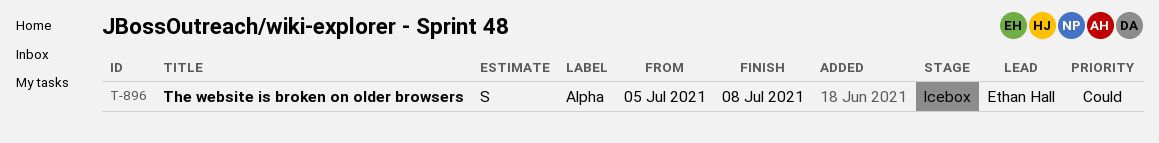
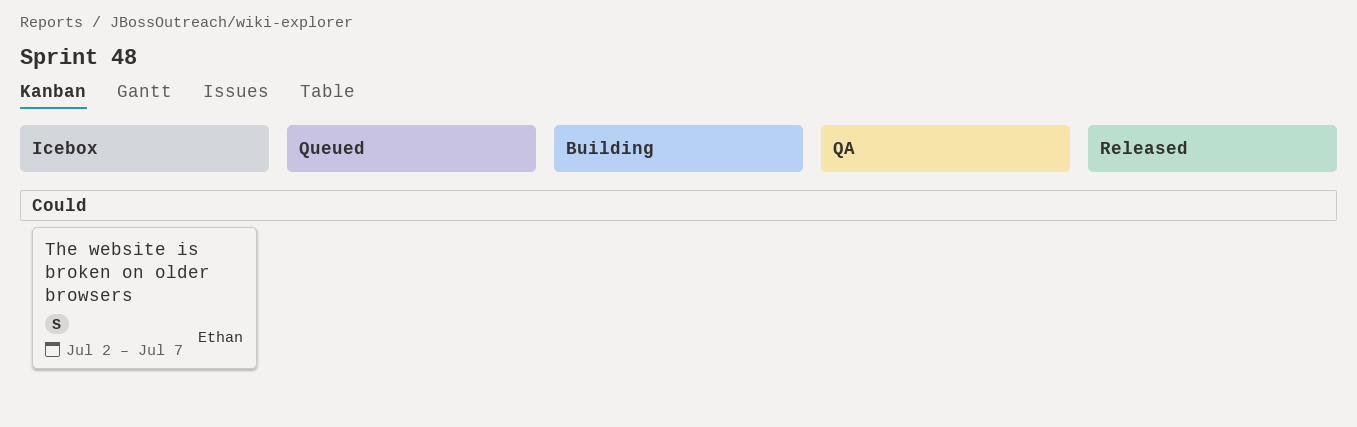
The website is broken on older browsers, start: Jul 5 -> Jul 2
The website is broken on older browsers, due: Jul 8 -> Jul 7

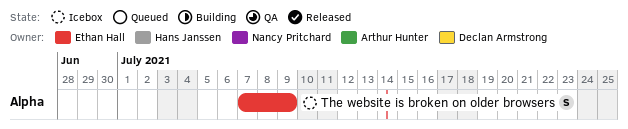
The website is broken on older browsers, start: Jul 2 -> Jul 7
The website is broken on older browsers, due: Jul 7 -> Jul 9

